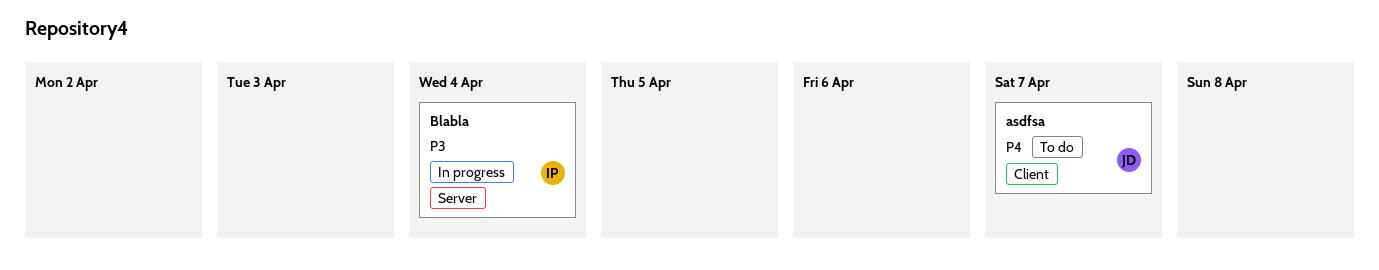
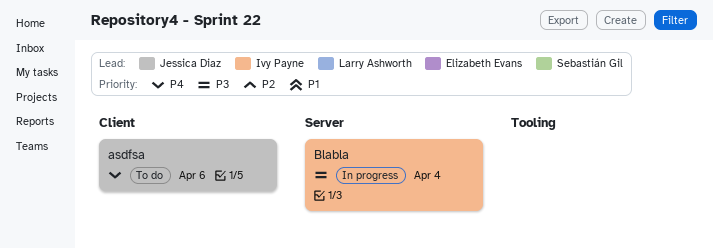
asdfsa, due: Apr 7 -> Apr 6

